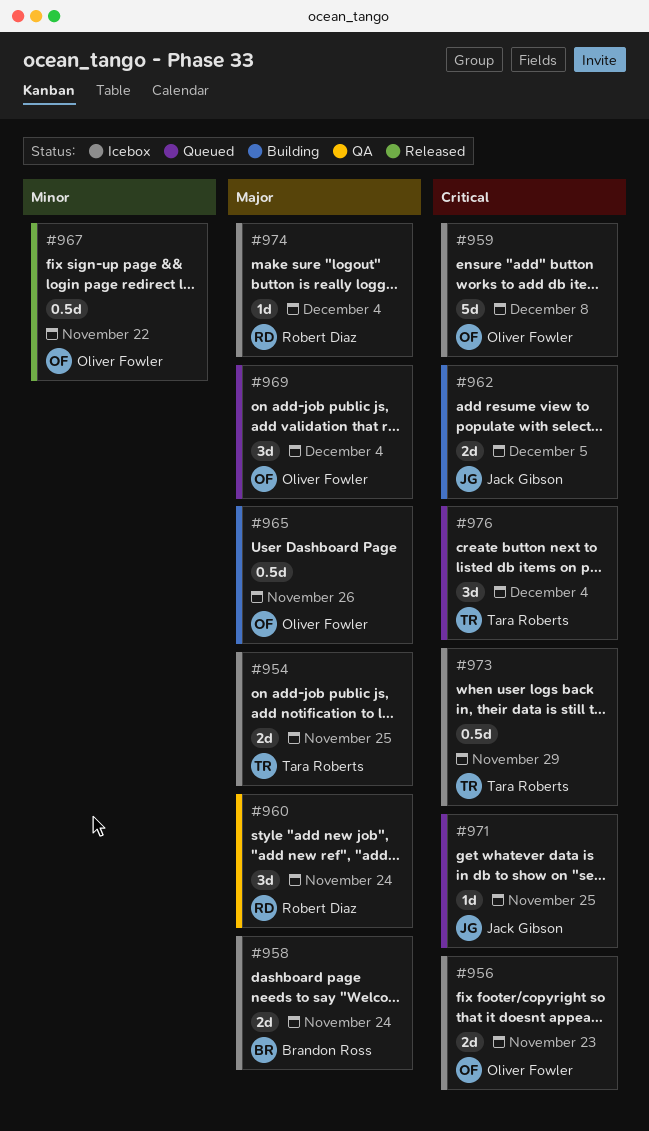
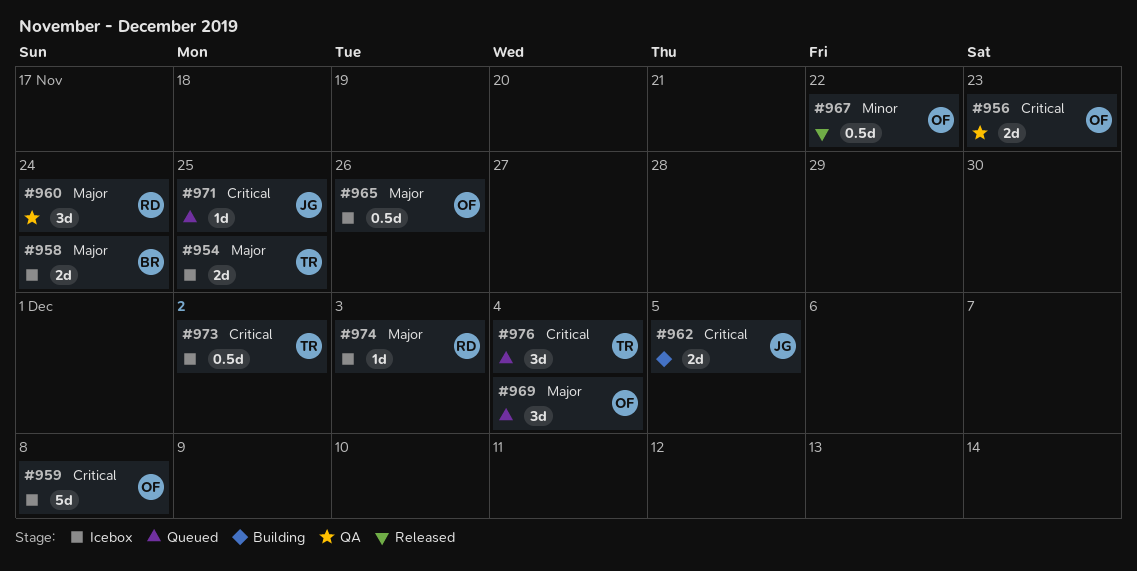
#956, status: Icebox -> QA
#965, status: Building -> Icebox
#973, due: Nov 29 -> Dec 2
#974, due: Dec 4 -> Dec 3

